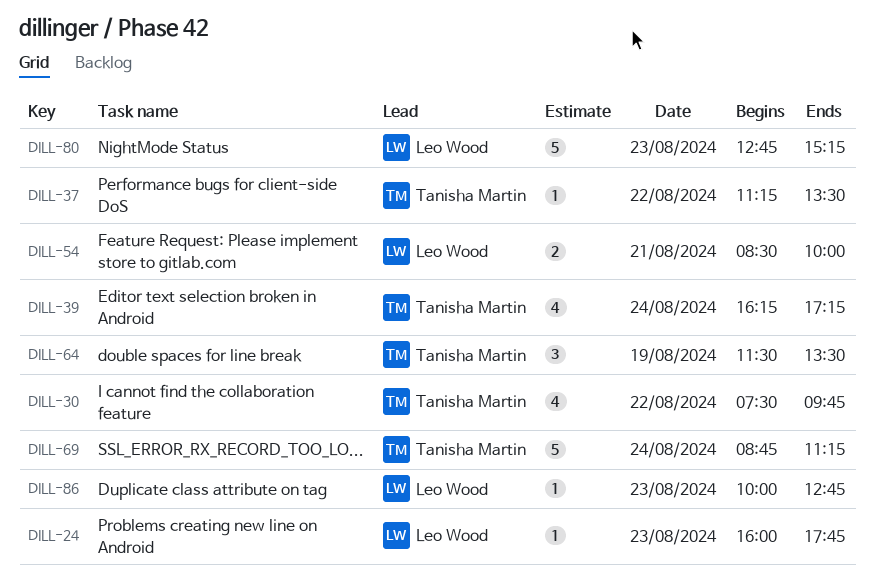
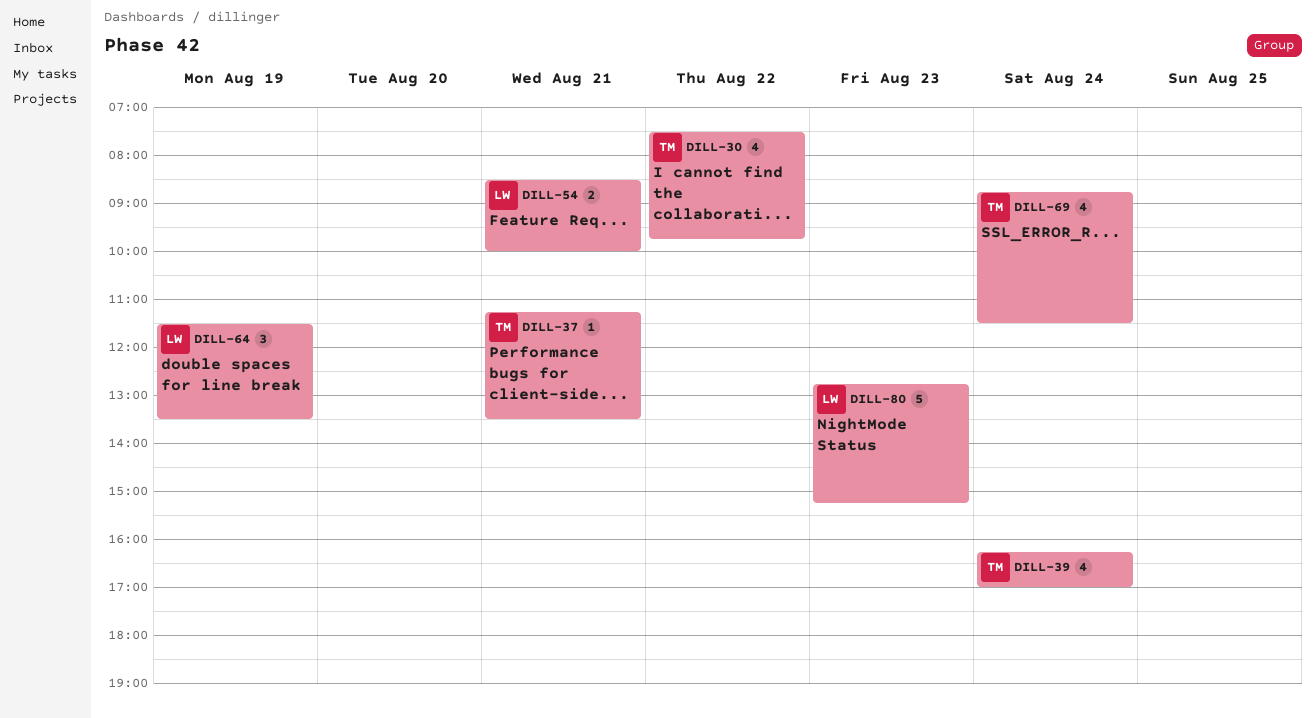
DILL-24: present -> none
DILL-37, day: Aug 22 -> Aug 21
DILL-39, ends: 17:15 -> 17:00
DILL-64, owner: Tanisha Martin -> Leo Wood
DILL-69, estimate: 5 -> 4
DILL-69, ends: 11:15 -> 11:30
DILL-86: present -> none

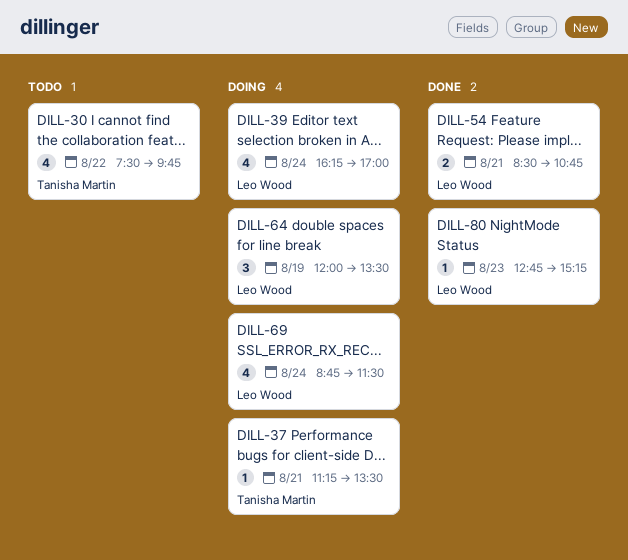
DILL-39, owner: Tanisha Martin -> Leo Wood
DILL-54, ends: 10:00 -> 10:45
DILL-64, begins: 11:30 -> 12:00
DILL-69, owner: Tanisha Martin -> Leo Wood
DILL-80, estimate: 5 -> 1

